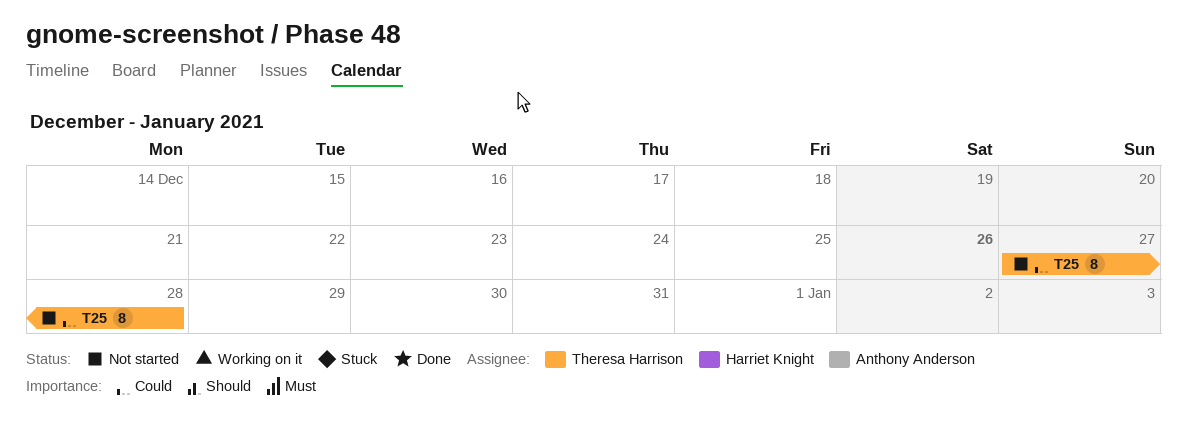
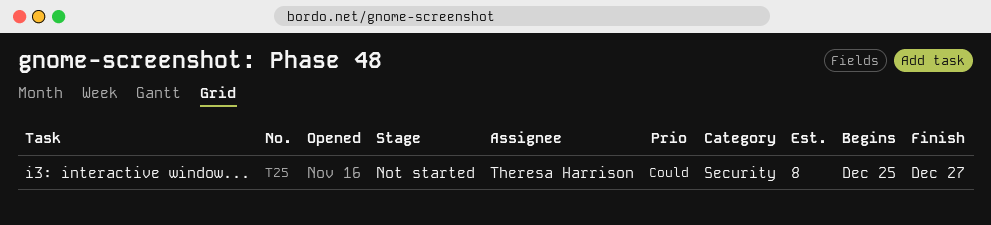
T25, start: Dec 27 -> Dec 25
T25, due: Dec 28 -> Dec 27

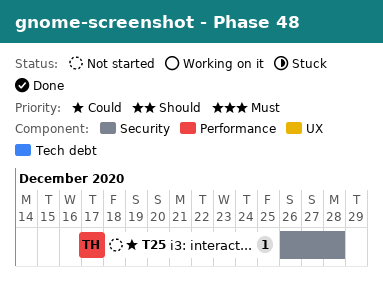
T25, estimate: 8 -> 1
T25, start: Dec 25 -> Dec 26
T25, due: Dec 27 -> Dec 28

